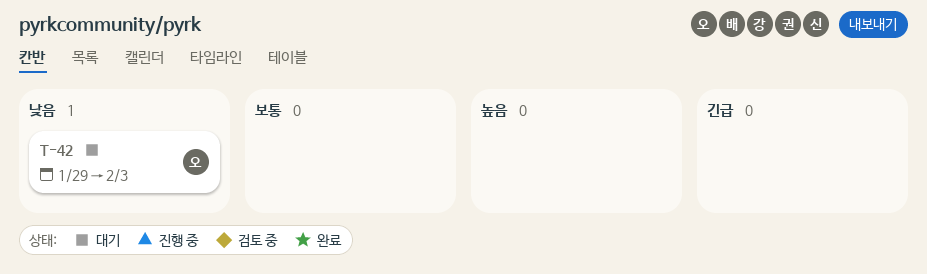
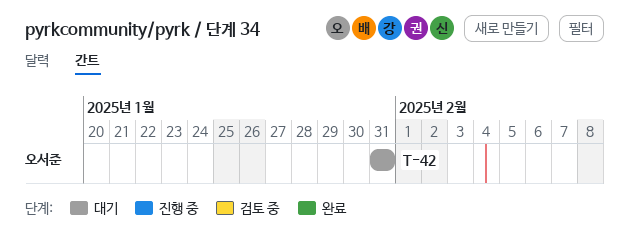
T-42, start: Jan 29 -> Jan 31
T-42, due: Feb 3 -> Jan 31

